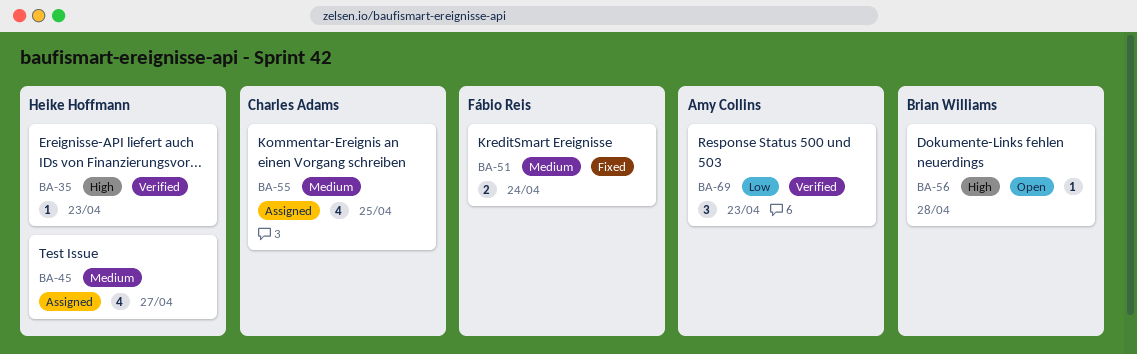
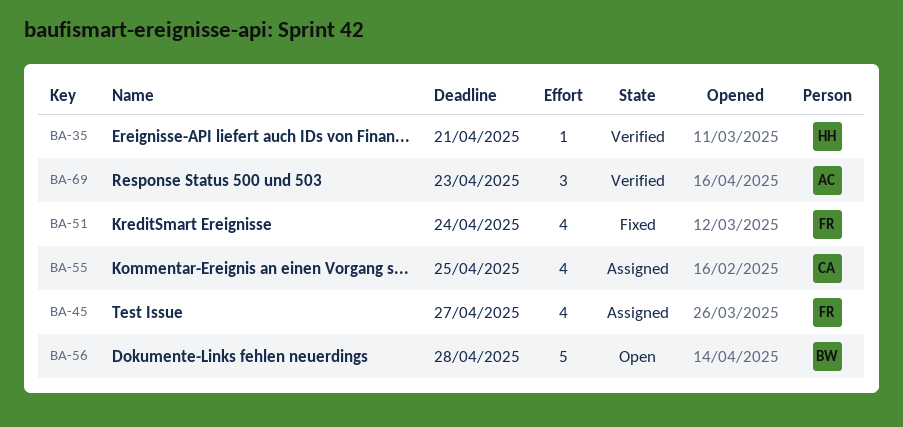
BA-35, due: Apr 23 -> Apr 21
BA-45, owner: Heike Hoffmann -> Fábio Reis
BA-51, estimate: 2 -> 4
BA-56, estimate: 1 -> 5

